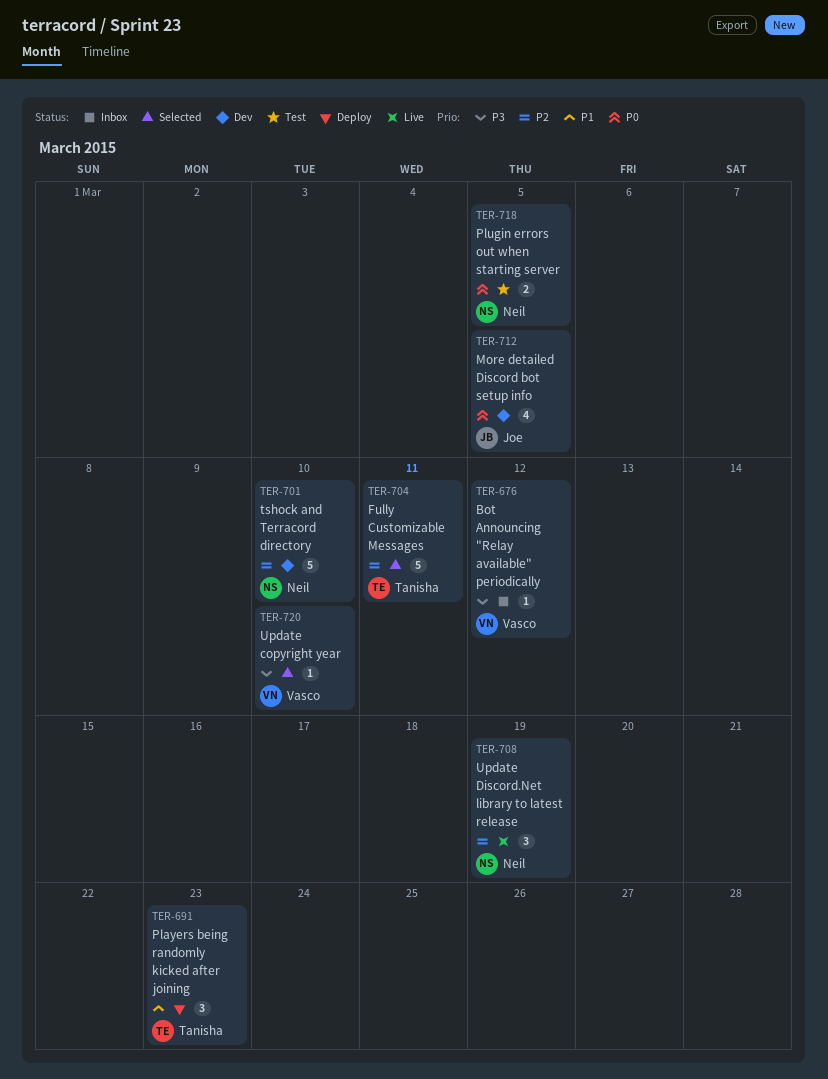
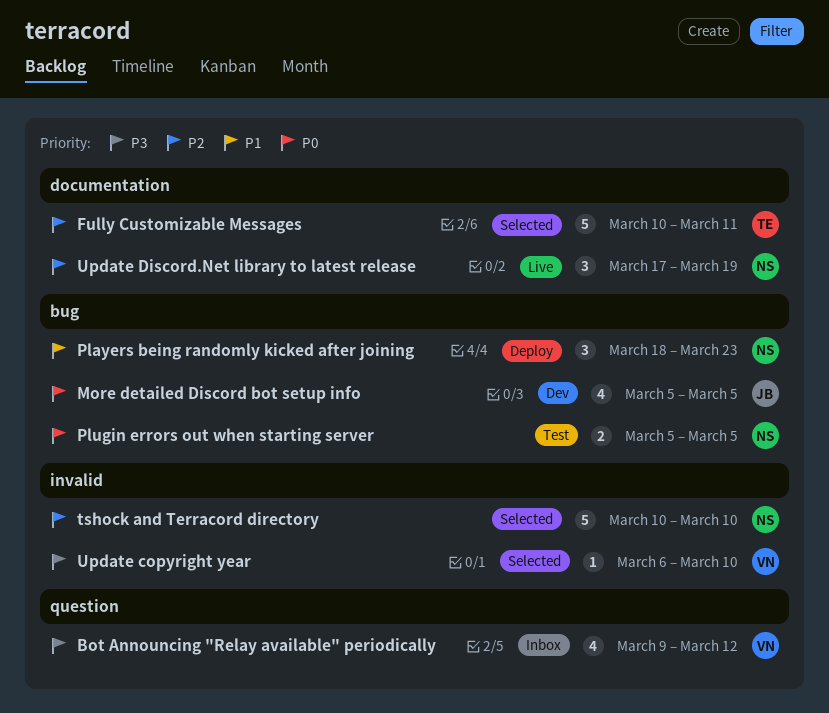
Bot Announcing "Relay available" periodically, estimate: 1 -> 4
Players being randomly kicked after joining, owner: Tanisha -> Neil
tshock and Terracord directory, status: Dev -> Selected

